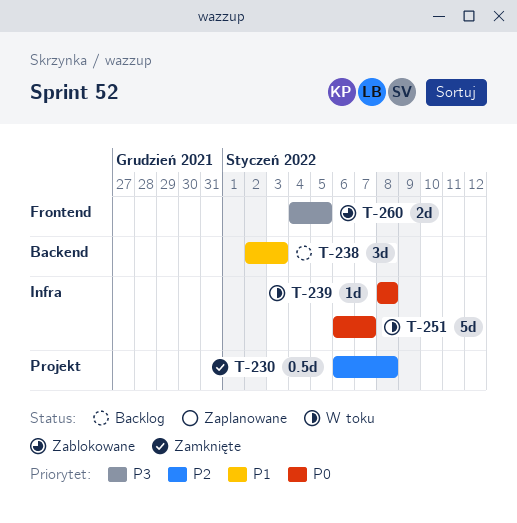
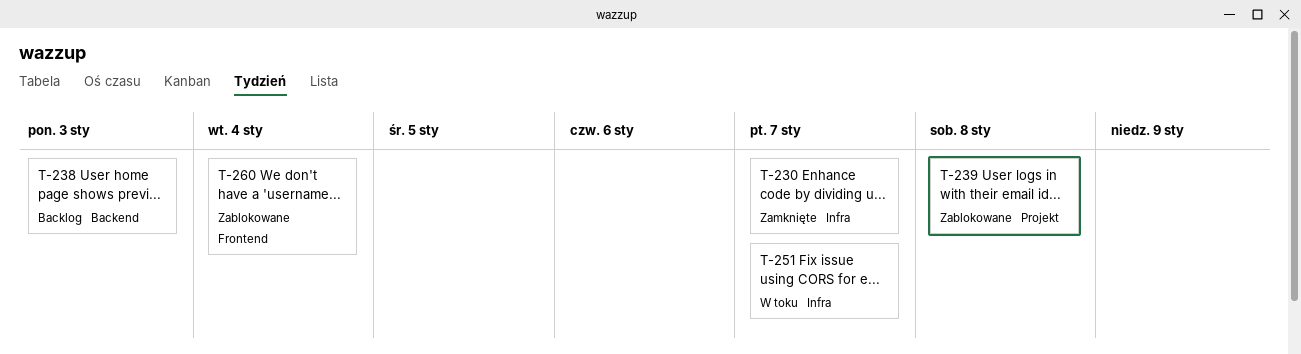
T-230, label: Projekt -> Infra
T-230, due: Jan 8 -> Jan 7
T-239, status: W toku -> Zablokowane
T-239, label: Infra -> Projekt
T-260, due: Jan 5 -> Jan 4

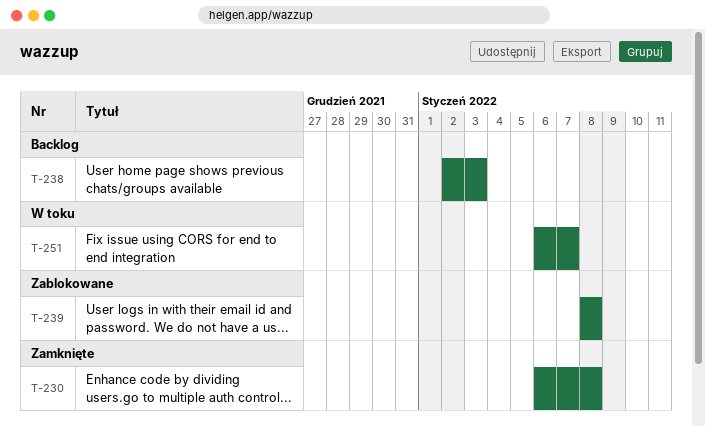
T-230, due: Jan 7 -> Jan 8
T-260: present -> none

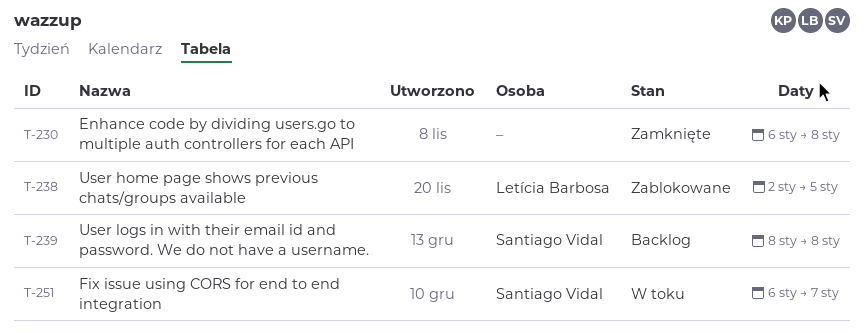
T-238, status: Backlog -> Zablokowane
T-238, due: Jan 3 -> Jan 5
T-239, status: Zablokowane -> Backlog

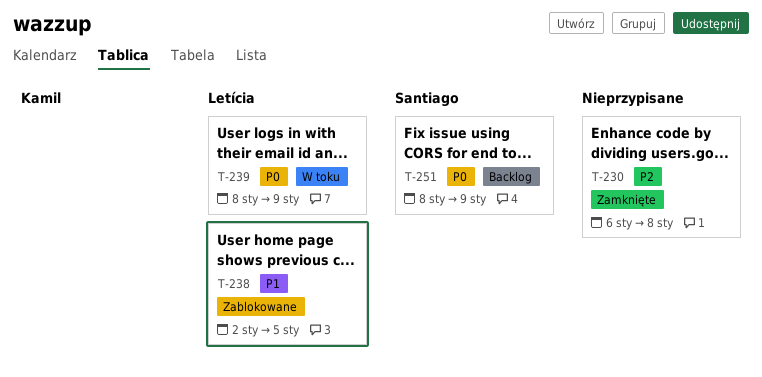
T-239, status: Backlog -> W toku
T-239, owner: Santiago Vidal -> Letícia Barbosa
T-239, due: Jan 8 -> Jan 9
T-251, status: W toku -> Backlog
T-251, start: Jan 6 -> Jan 8
T-251, due: Jan 7 -> Jan 9

